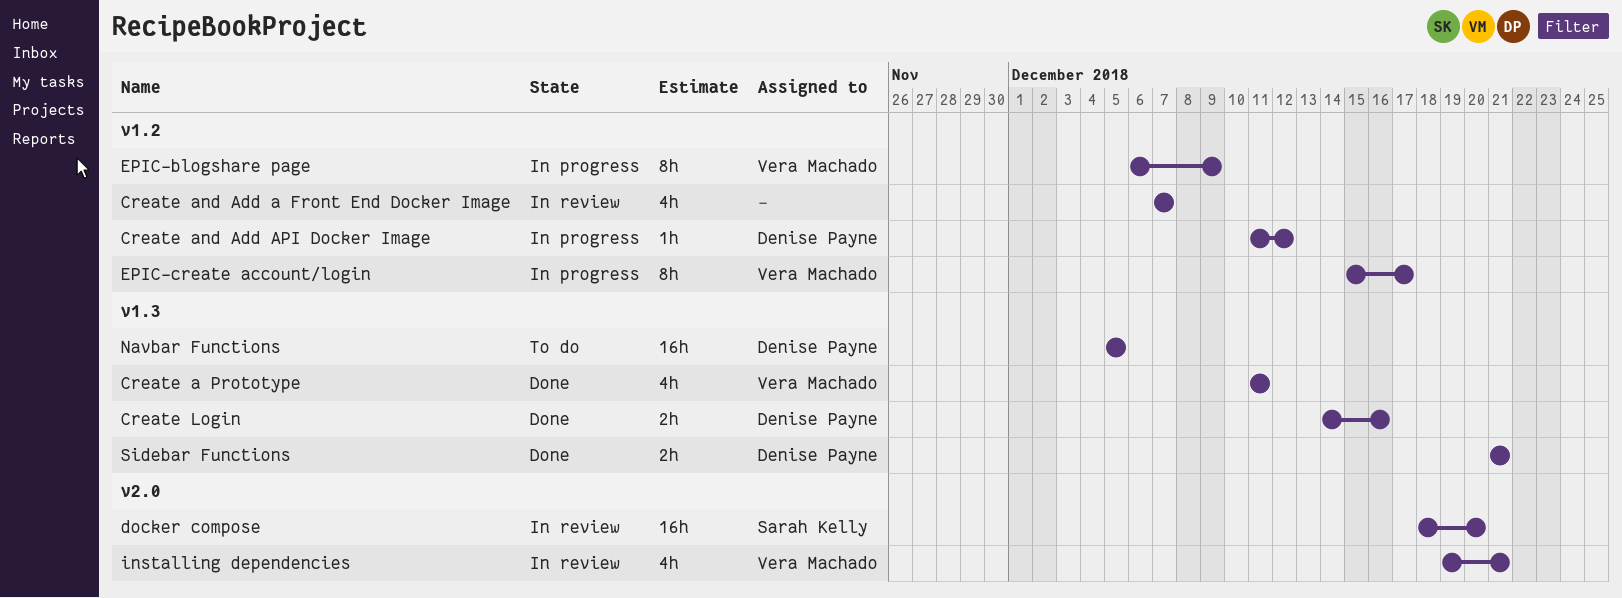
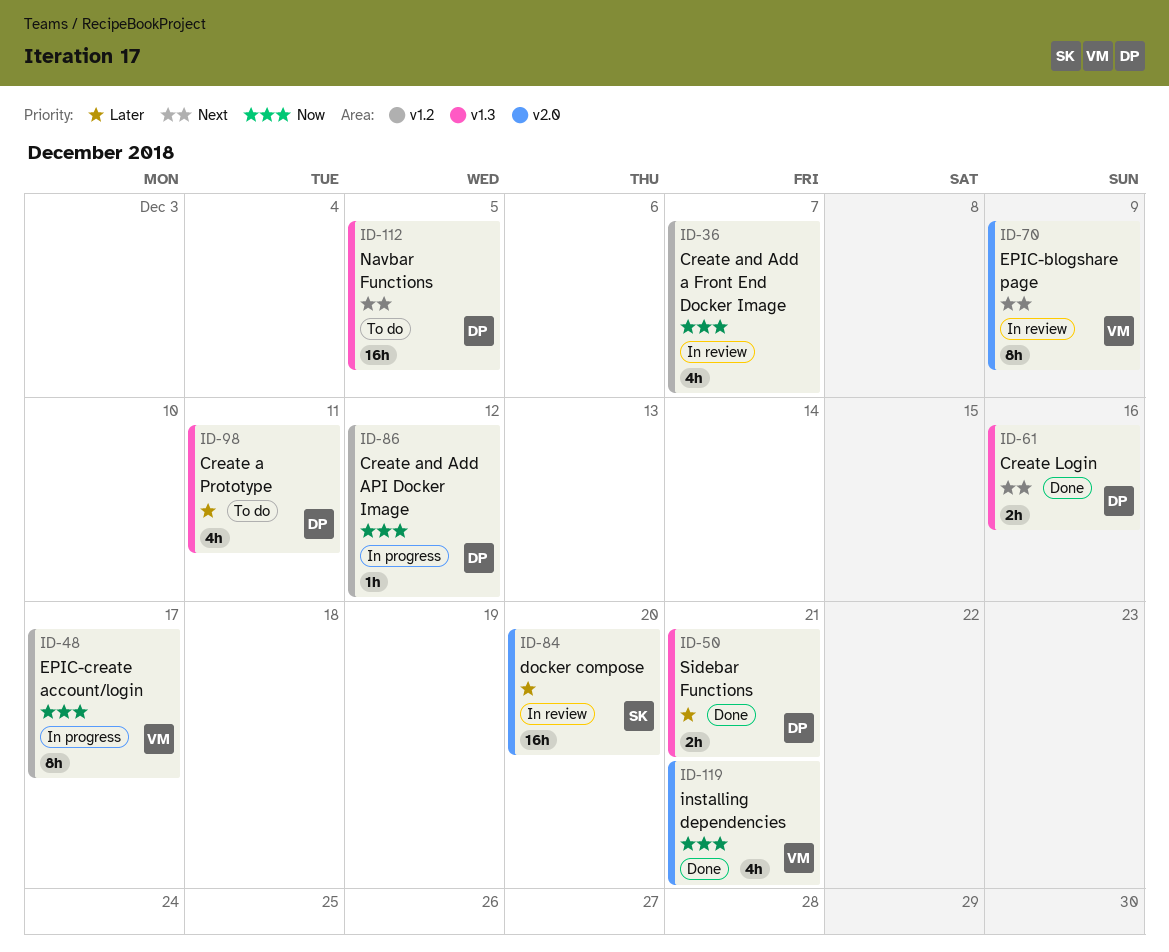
Create a Prototype, status: Done -> To do
Create a Prototype, owner: Vera Machado -> Denise Payne
EPIC-blogshare page, status: In progress -> In review
EPIC-blogshare page, label: v1.2 -> v2.0
installing dependencies, status: In review -> Done

